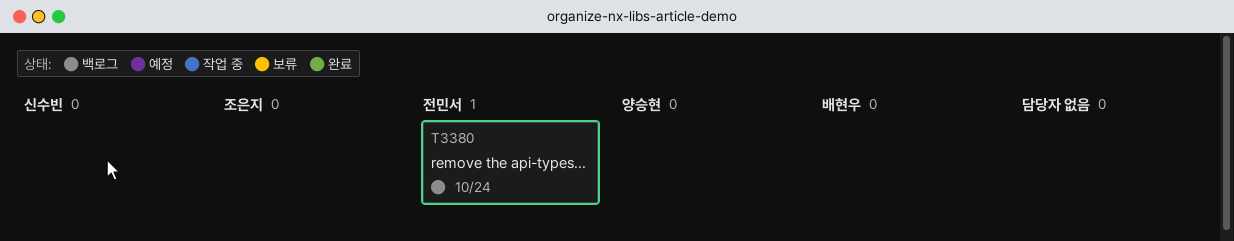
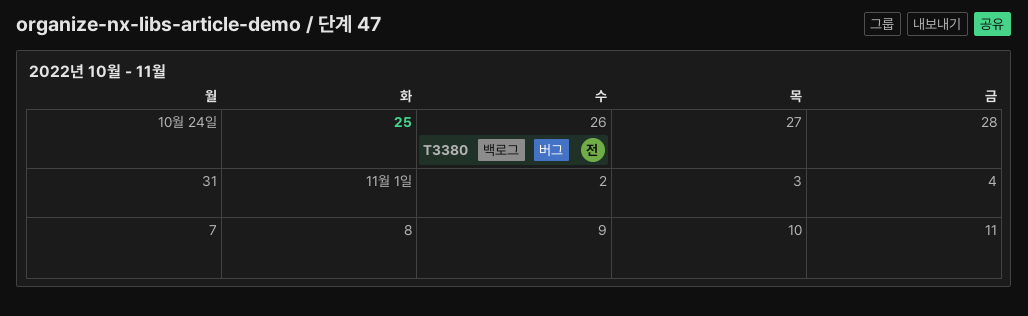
T3380, due: Oct 24 -> Oct 26

